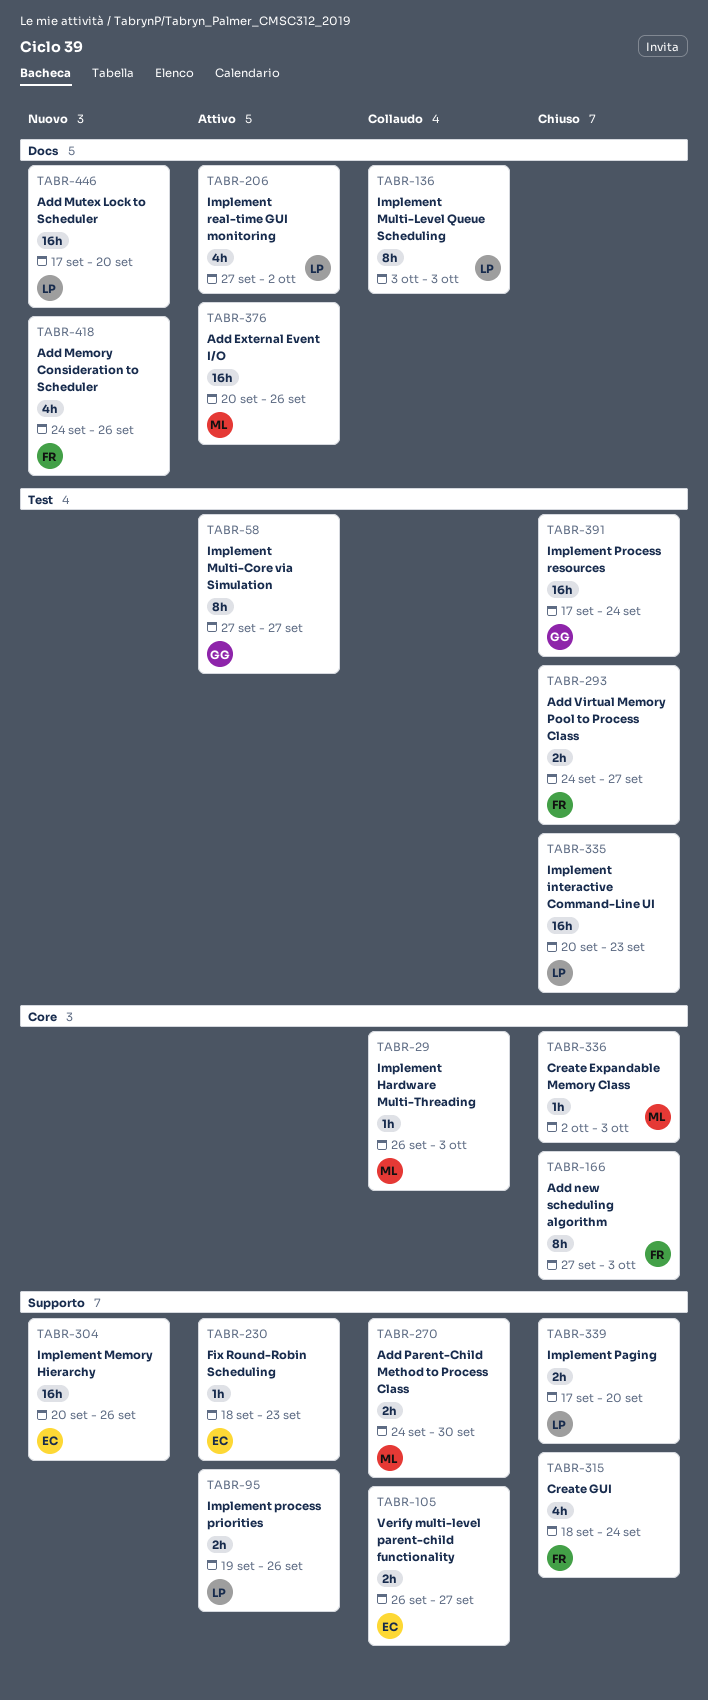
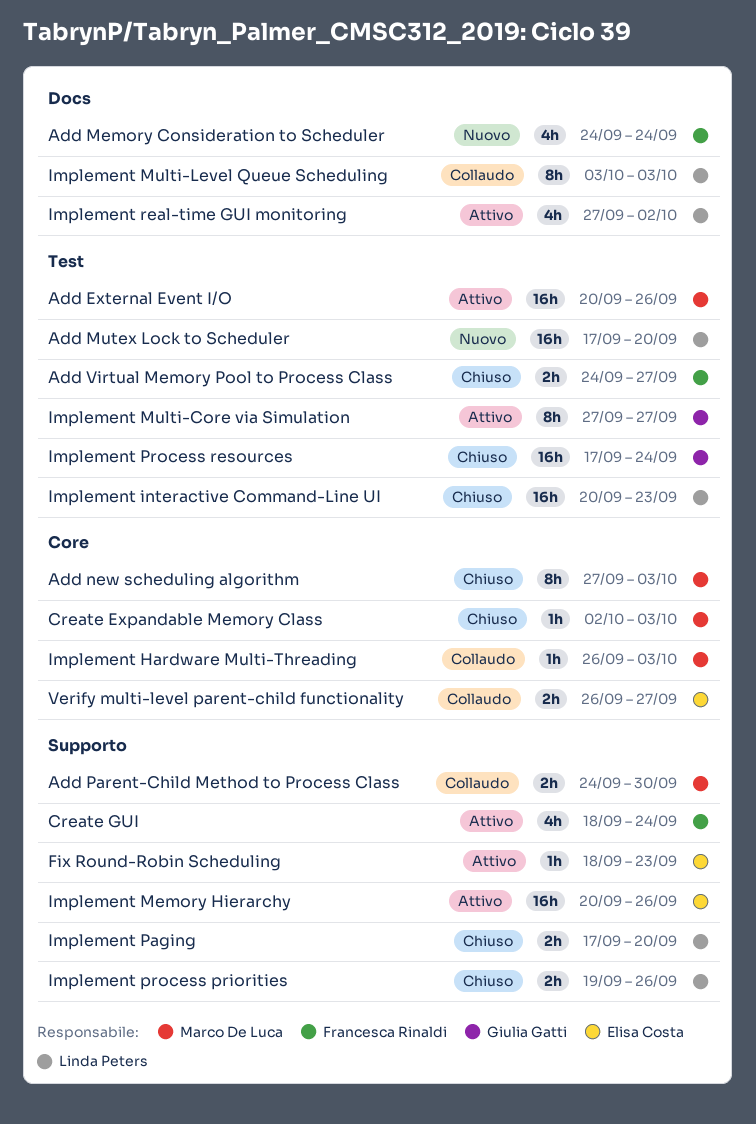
Add External Event I/O, label: Docs -> Test
Add Memory Consideration to Scheduler, due: Sep 26 -> Sep 24
Add Mutex Lock to Scheduler, label: Docs -> Test
Add new scheduling algorithm, owner: Francesca Rinaldi -> Marco De Luca
Create GUI, status: Chiuso -> Attivo
Implement Memory Hierarchy, status: Nuovo -> Attivo
Implement process priorities, status: Attivo -> Chiuso
Verify multi-level parent-child functionality, label: Supporto -> Core

